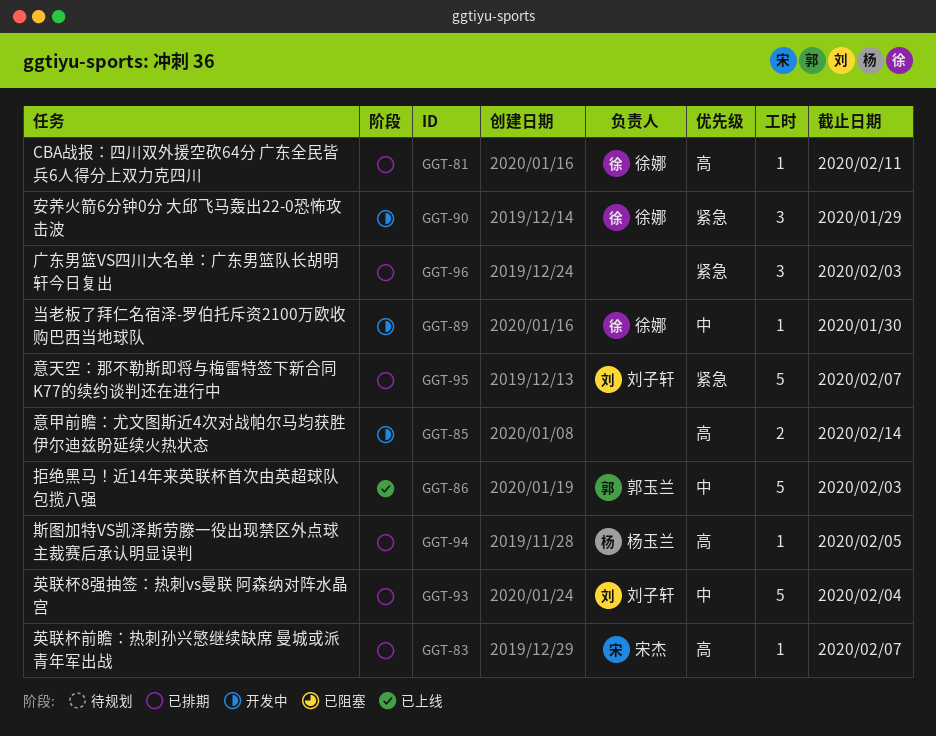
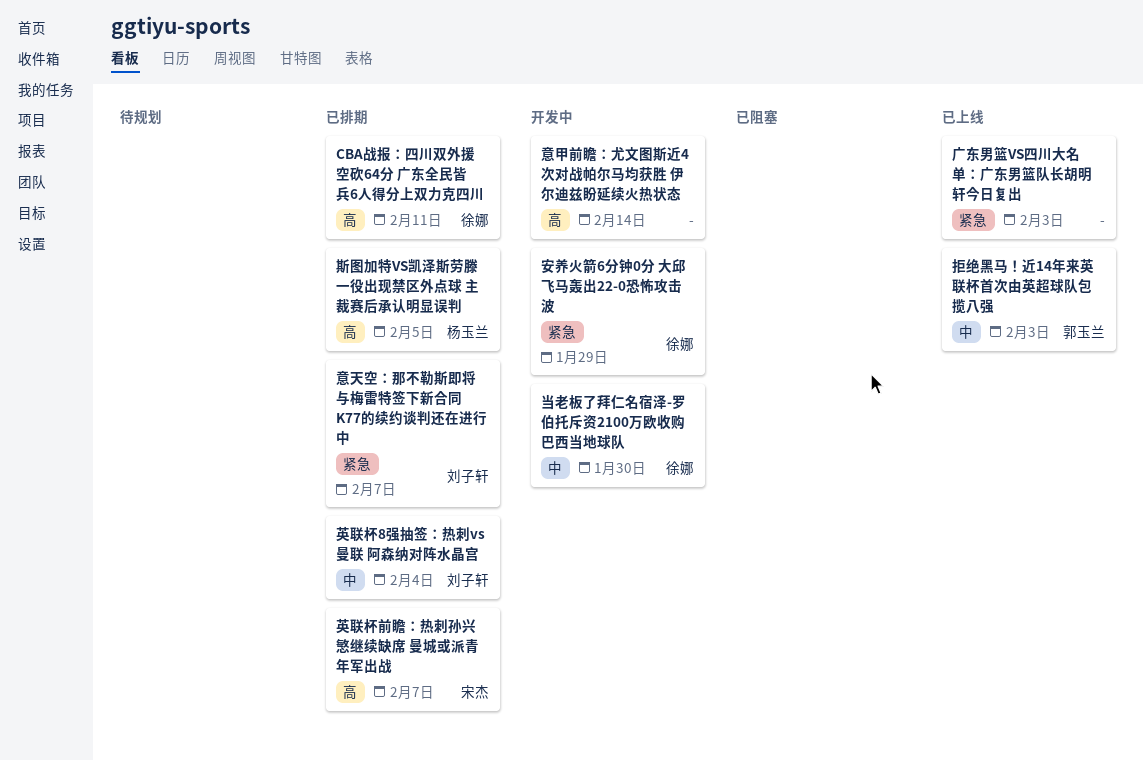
广东男篮VS四川大名单：广东男篮队长胡明轩今日复出, status: 已排期 -> 已上线

